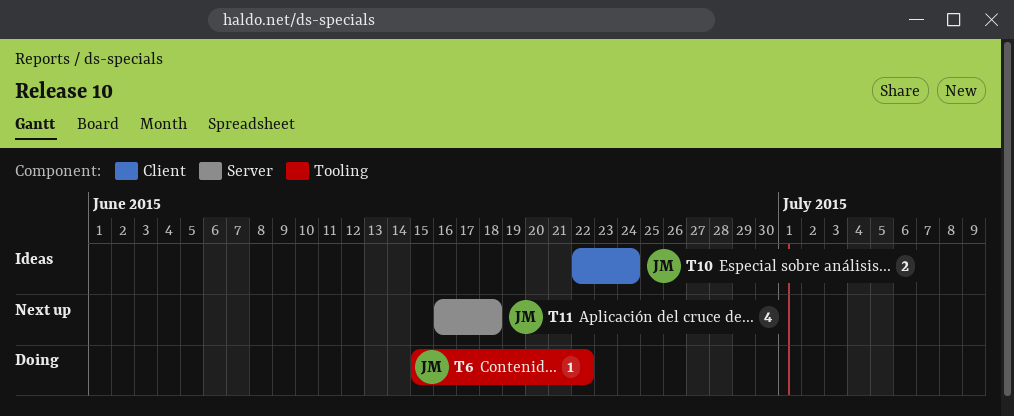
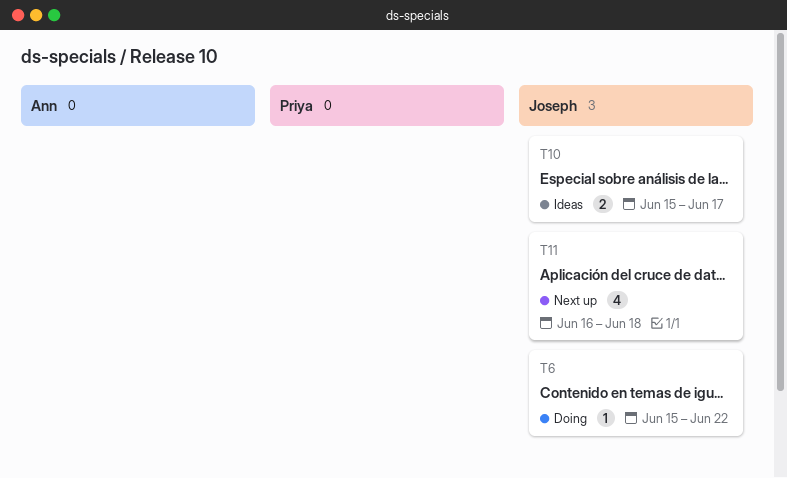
T10, start: Jun 22 -> Jun 15
T10, due: Jun 24 -> Jun 17

